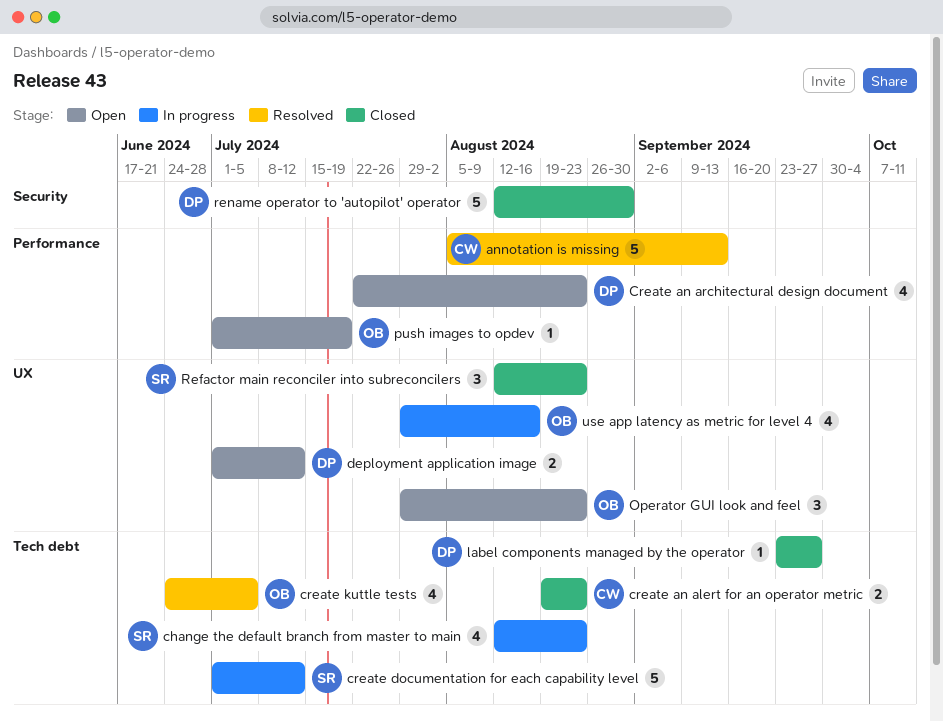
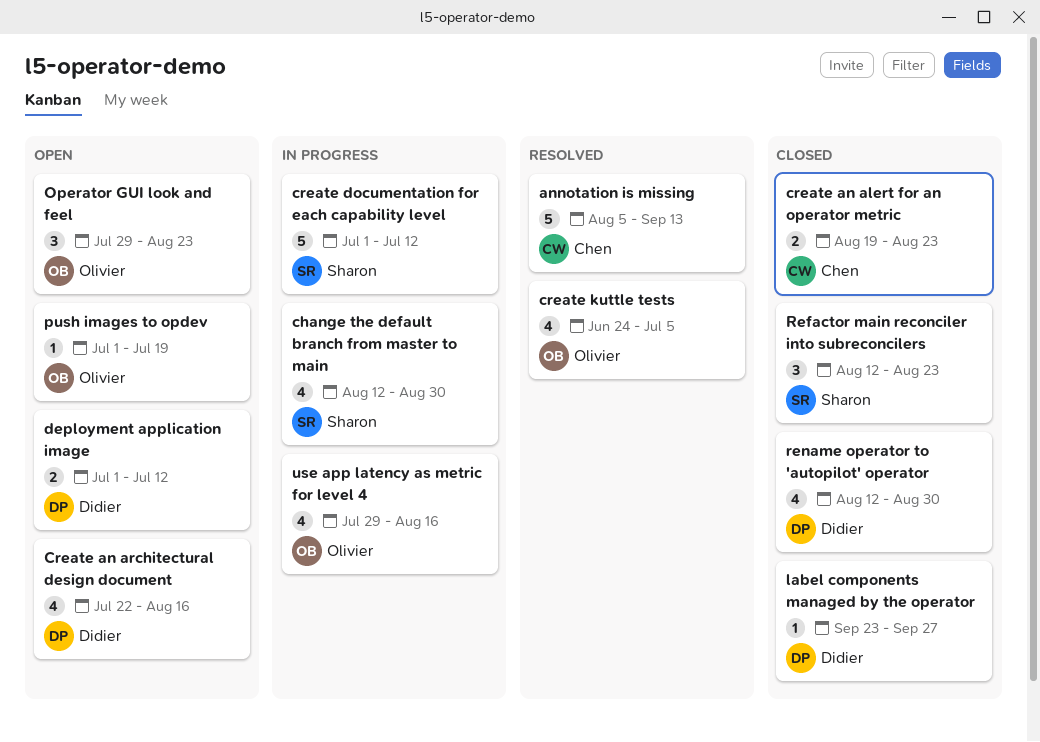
change the default branch from master to main, due: Aug 23 -> Aug 30
Create an architectural design document, due: Aug 23 -> Aug 16
rename operator to 'autopilot' operator, estimate: 5 -> 4

